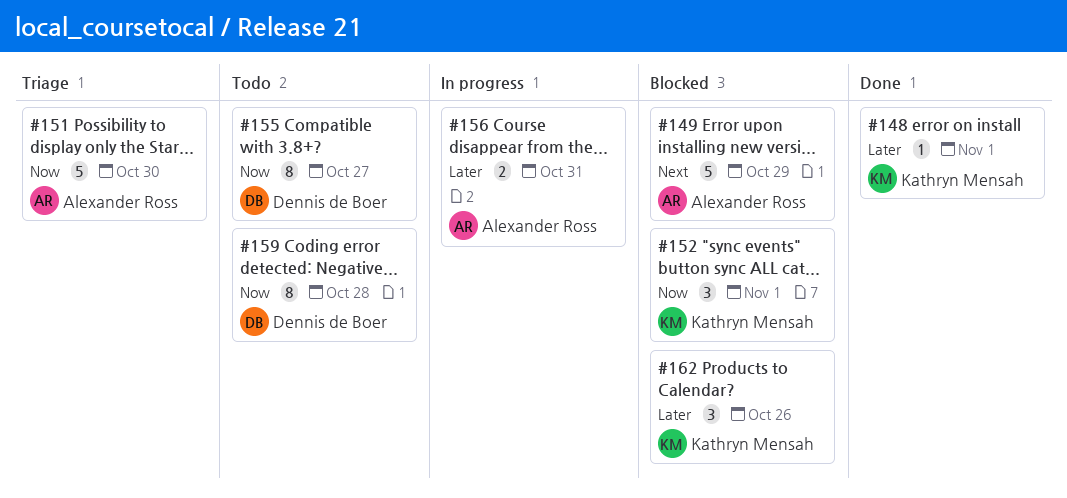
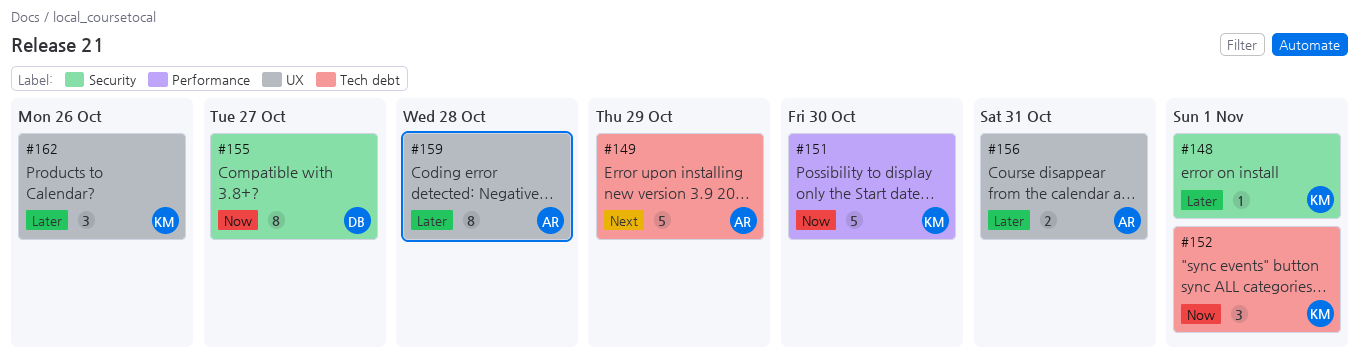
#151, owner: Alexander Ross -> Kathryn Mensah
#159, owner: Dennis de Boer -> Alexander Ross
#159, priority: Now -> Later

